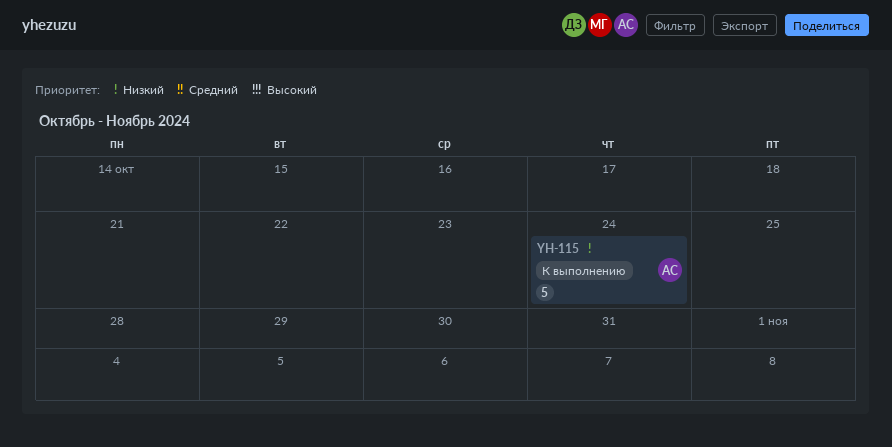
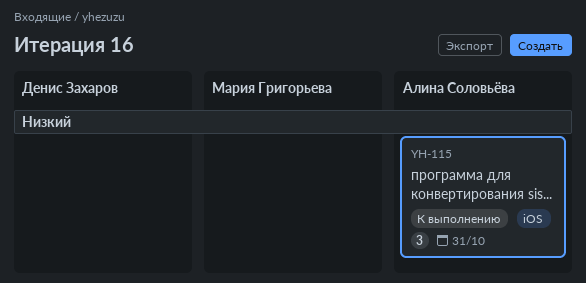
YH-115, estimate: 5 -> 3
YH-115, due: Oct 24 -> Oct 31

